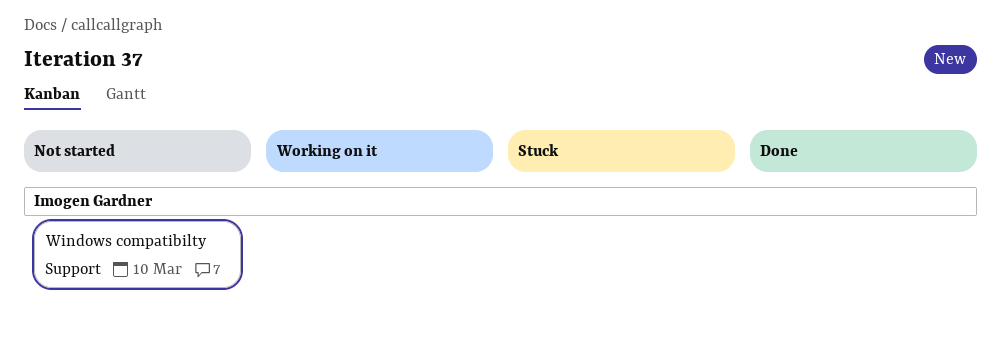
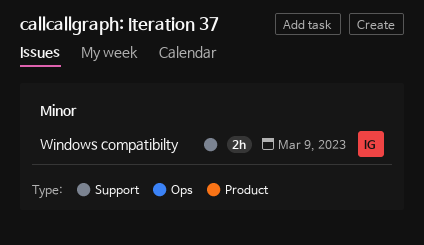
Windows compatibilty, due: Mar 10 -> Mar 9

